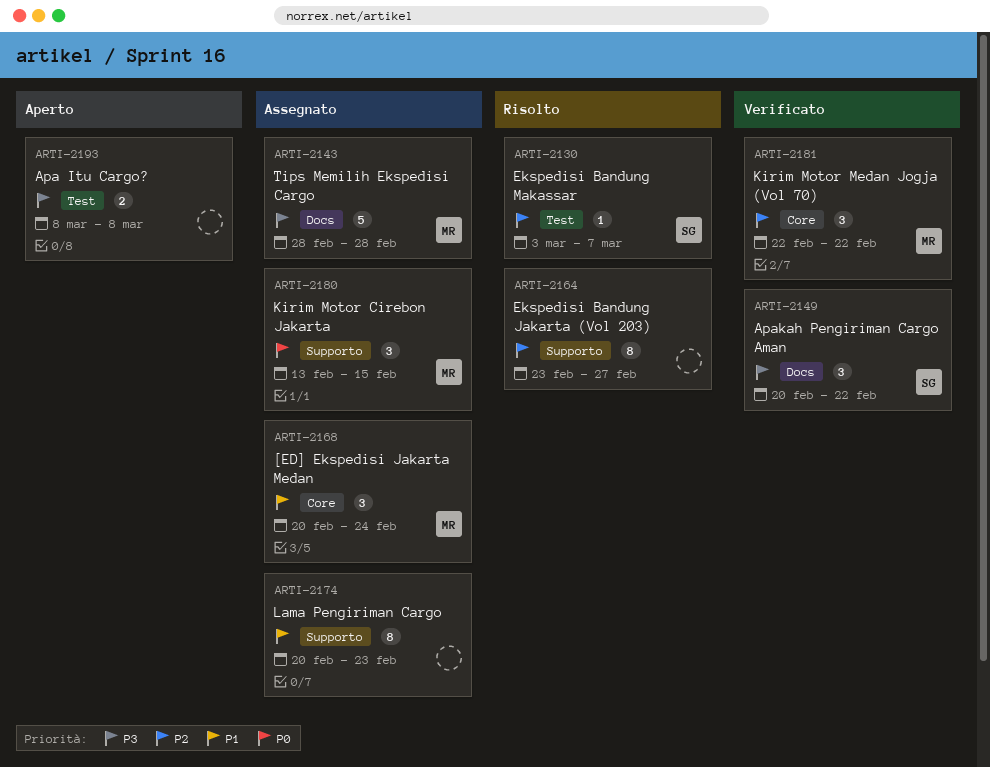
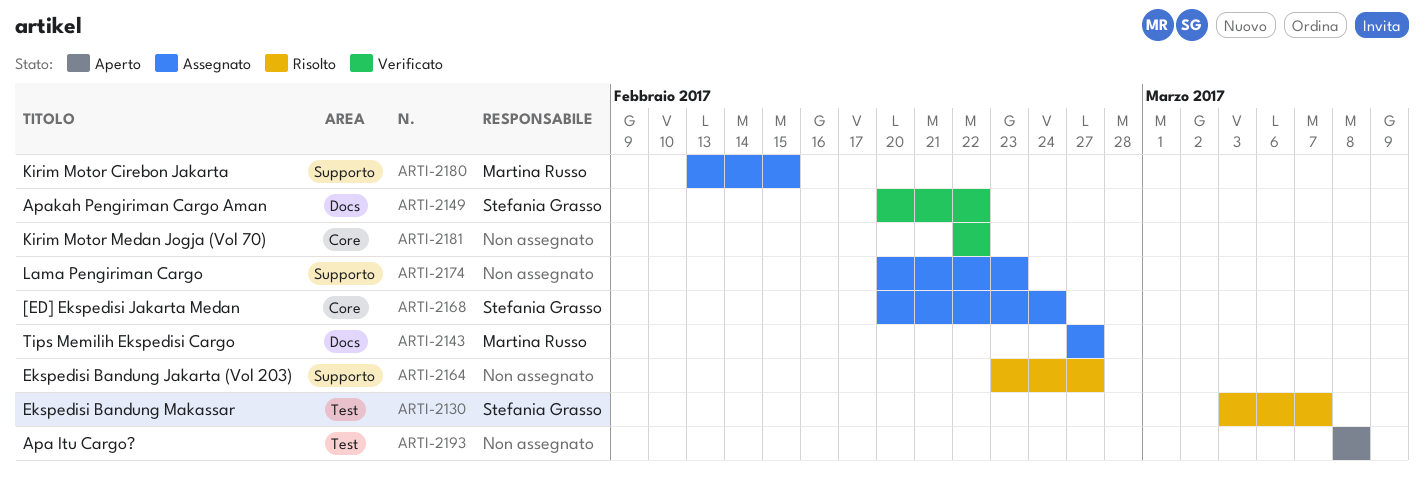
ARTI-2143, start: Feb 28 -> Feb 27
ARTI-2143, due: Feb 28 -> Feb 27
ARTI-2168, owner: Martina Russo -> Stefania Grasso
ARTI-2181, owner: Martina Russo -> none

